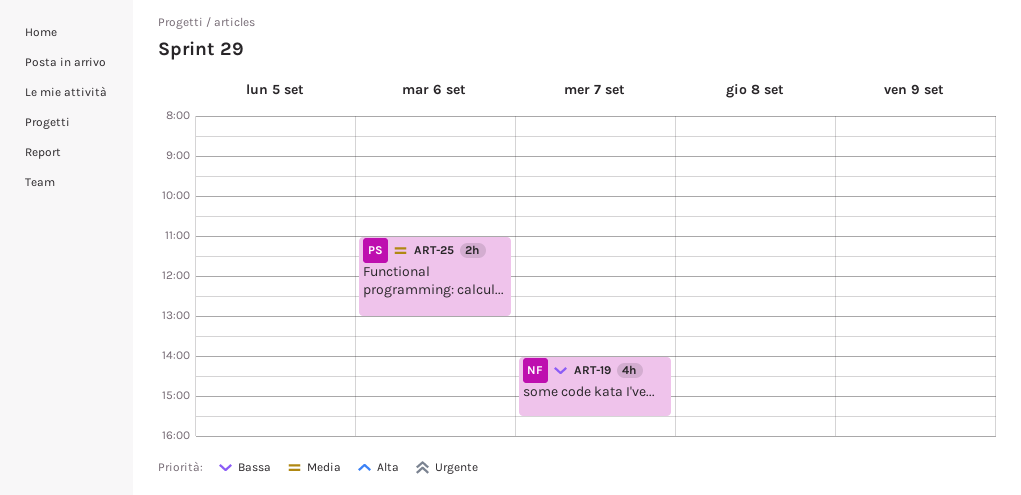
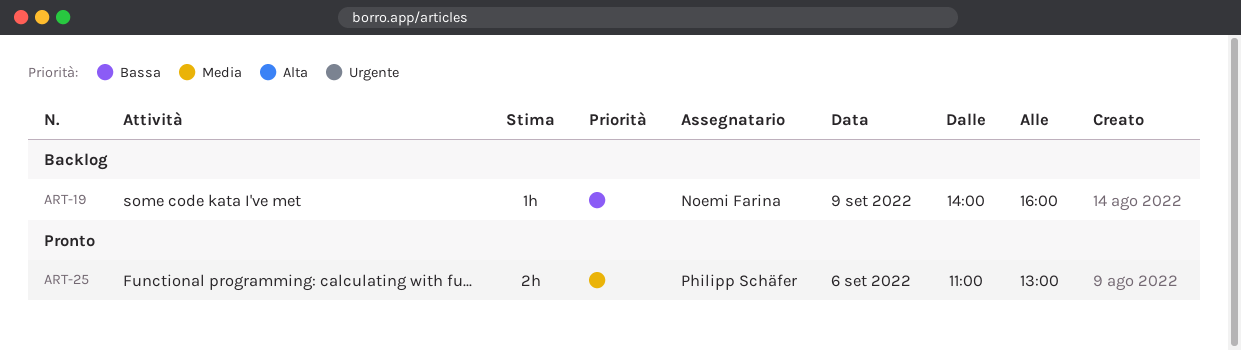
ART-19, estimate: 4h -> 1h
ART-19, day: Sep 7 -> Sep 9
ART-19, ends: 15:30 -> 16:00

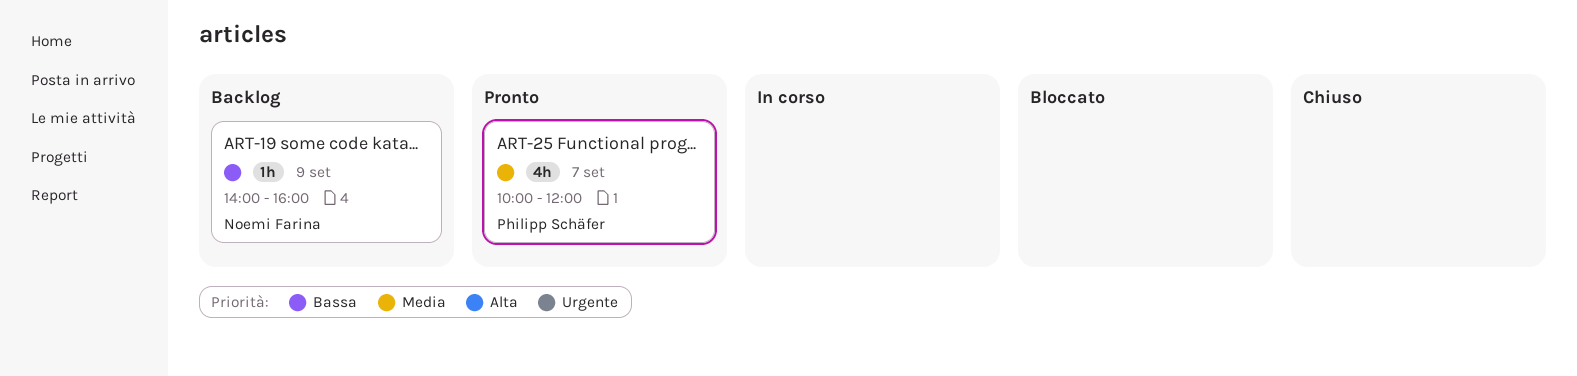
ART-25, estimate: 2h -> 4h
ART-25, day: Sep 6 -> Sep 7
ART-25, begins: 11:00 -> 10:00
ART-25, ends: 13:00 -> 12:00

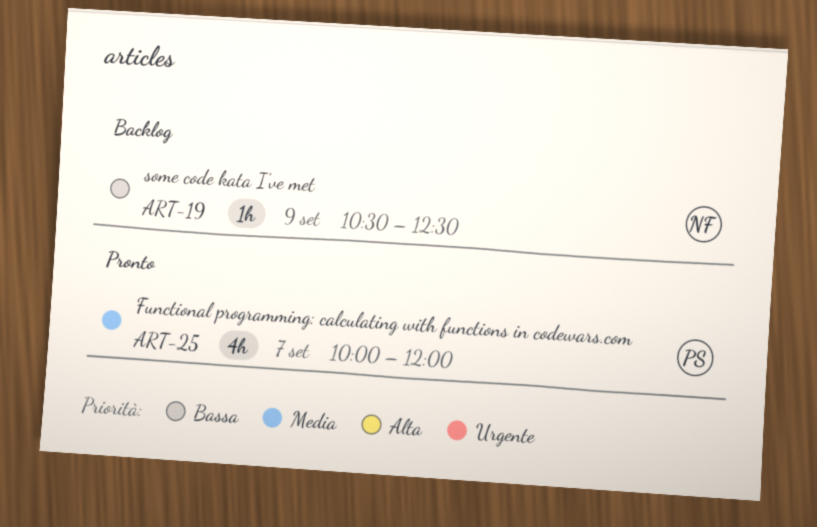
ART-19, begins: 14:00 -> 10:30
ART-19, ends: 16:00 -> 12:30

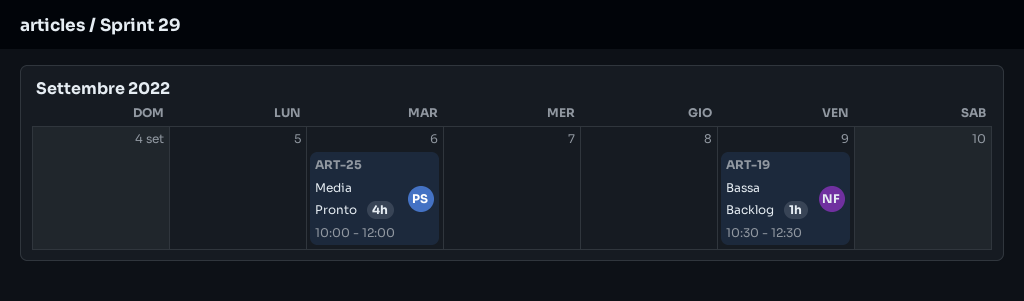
ART-25, day: Sep 7 -> Sep 6

